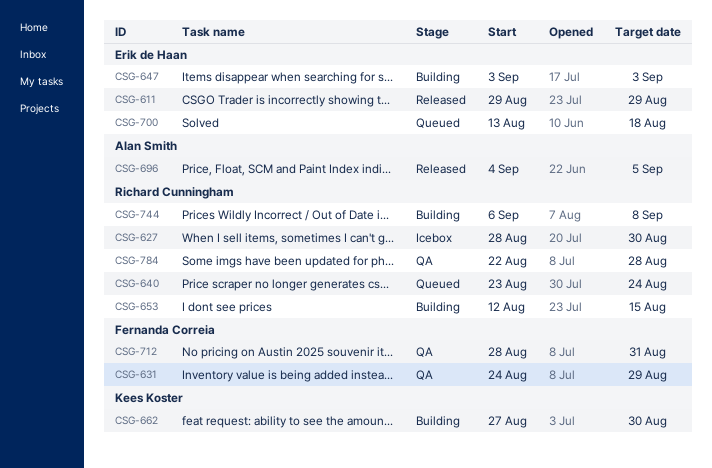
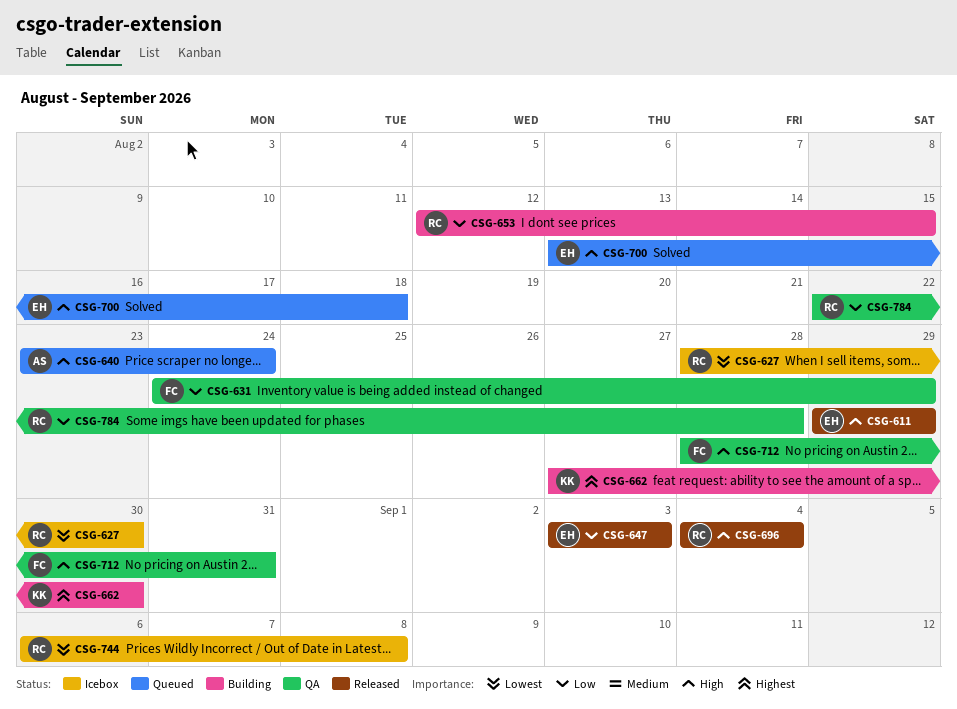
CSG-640, owner: Richard Cunningham -> Alan Smith
CSG-647, status: Building -> Released
CSG-696, owner: Alan Smith -> Richard Cunningham
CSG-696, due: Sep 5 -> Sep 4
CSG-744, status: Building -> Icebox

